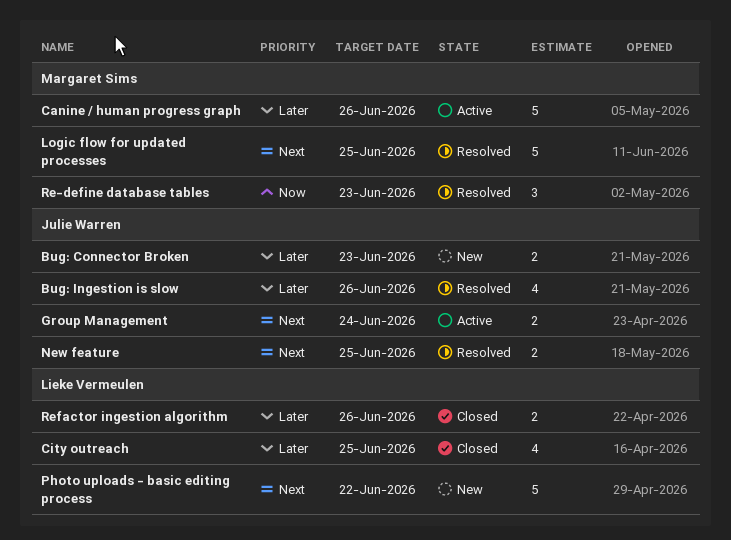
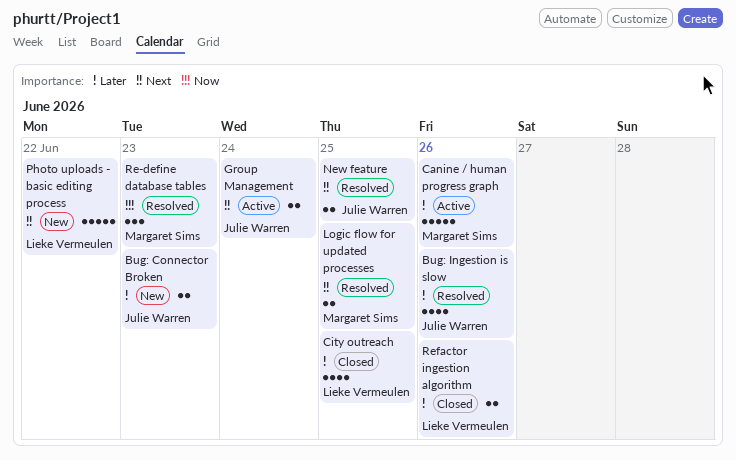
Logic flow for updated processes, estimate: 5 -> 2

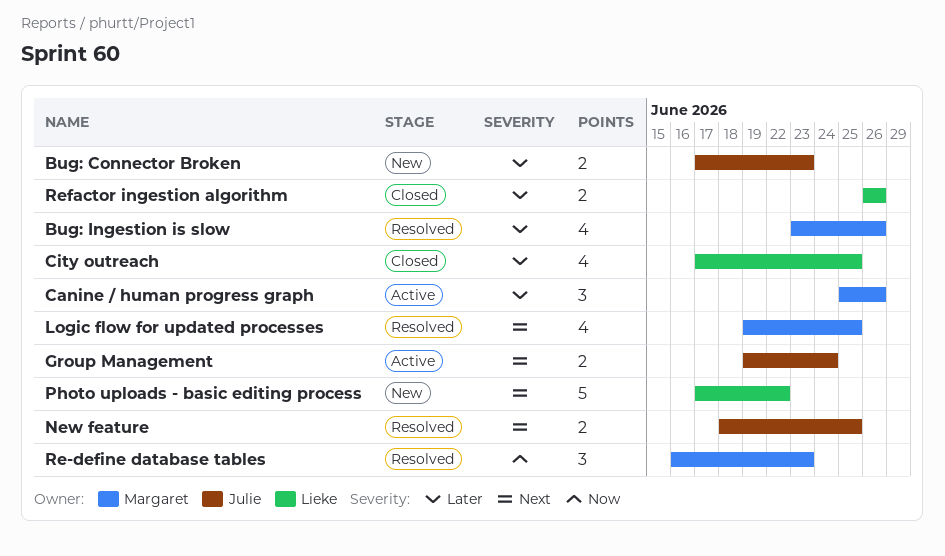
Bug: Ingestion is slow, owner: Julie Warren -> Margaret Sims
Canine / human progress graph, estimate: 5 -> 3
Logic flow for updated processes, estimate: 2 -> 4

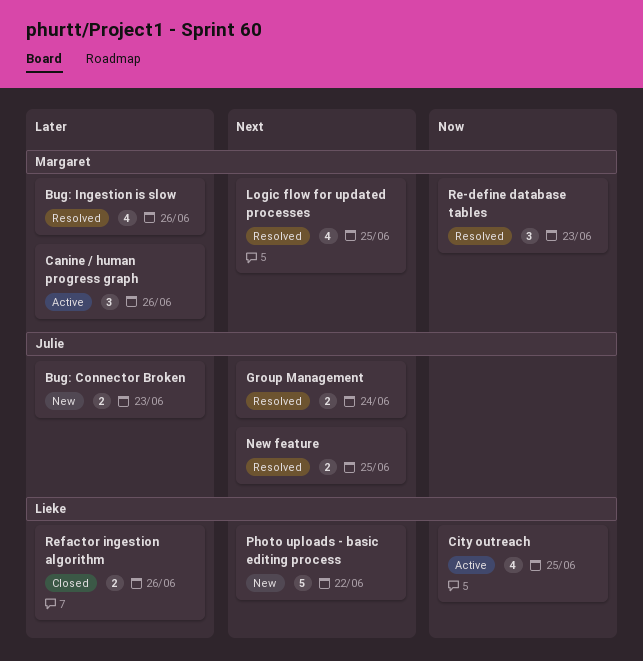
City outreach, status: Closed -> Active
City outreach, priority: Later -> Now
Group Management, status: Active -> Resolved

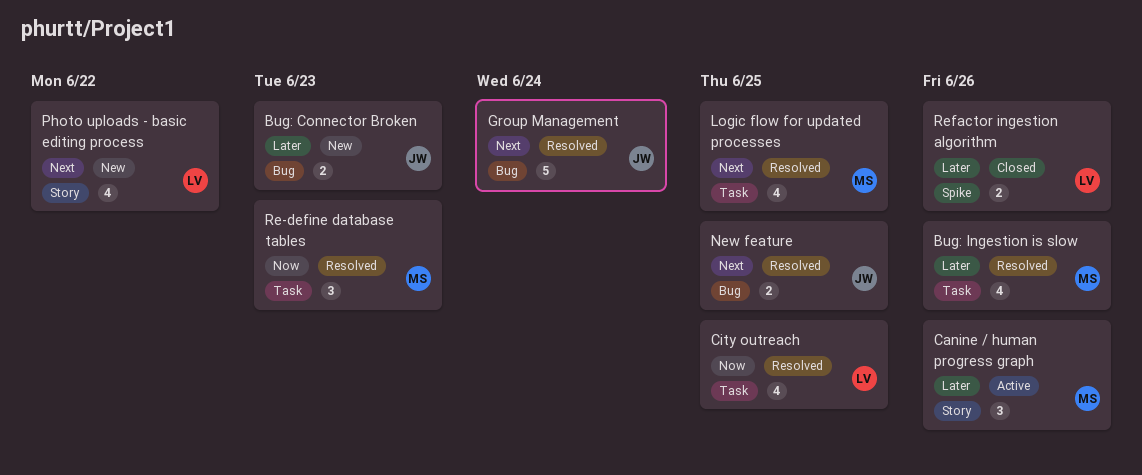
City outreach, status: Active -> Resolved
Group Management, estimate: 2 -> 5
Photo uploads - basic editing process, estimate: 5 -> 4

